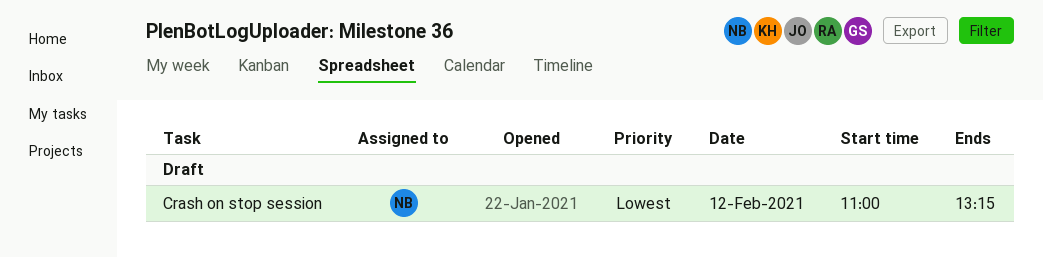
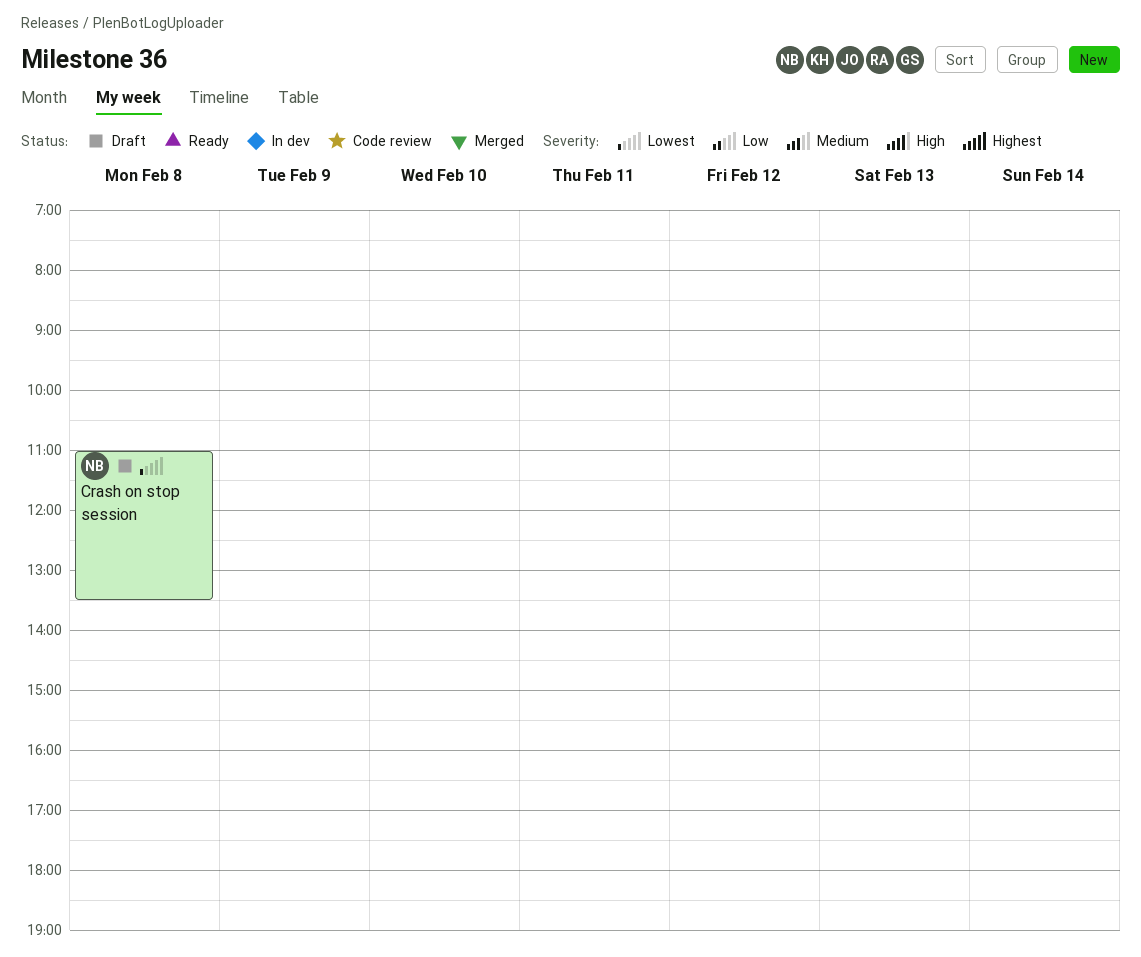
Crash on stop session, day: Feb 12 -> Feb 8
Crash on stop session, ends: 13:15 -> 13:30

